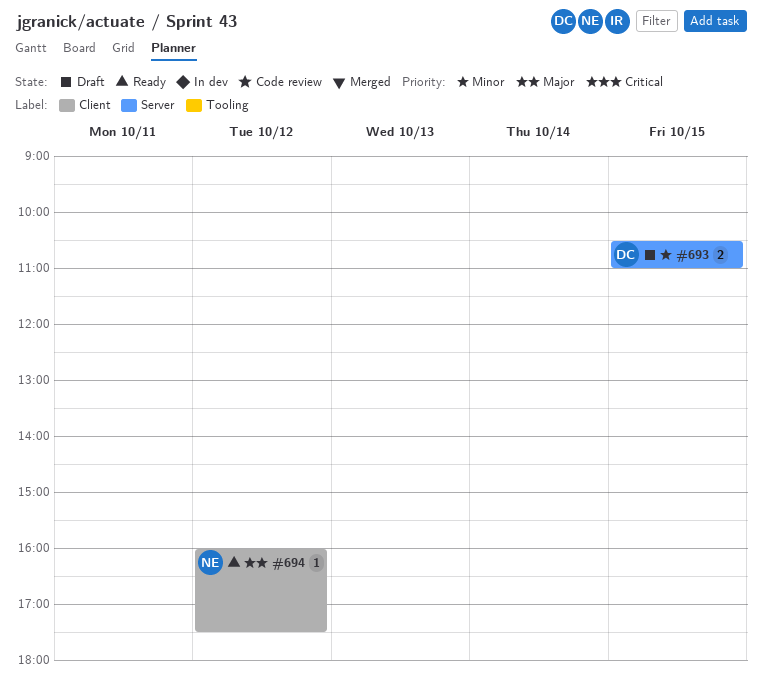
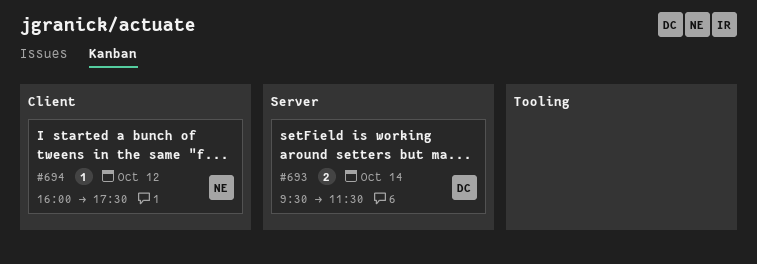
#693, day: Oct 15 -> Oct 14
#693, begins: 10:30 -> 09:30
#693, ends: 11:00 -> 11:30

